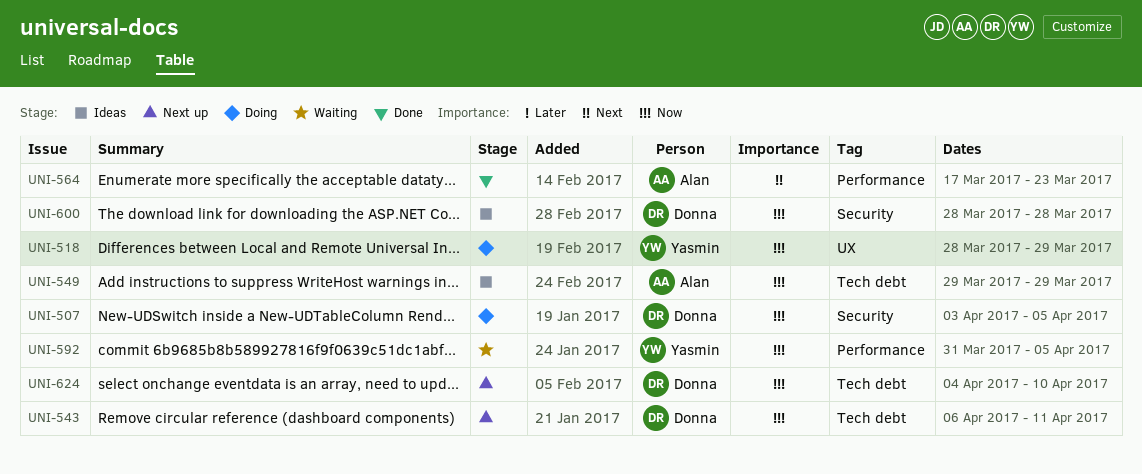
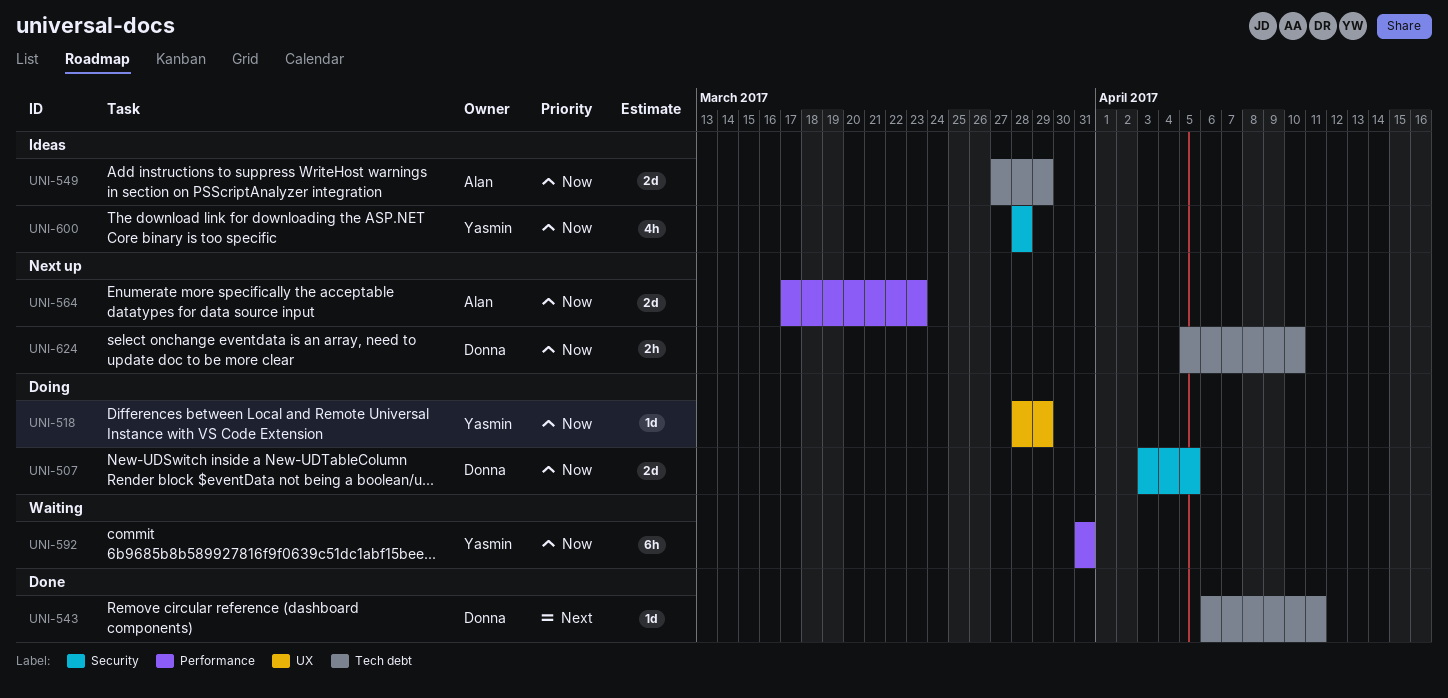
UNI-543, status: Next up -> Done
UNI-543, priority: Now -> Next
UNI-549, start: Mar 29 -> Mar 27
UNI-564, status: Done -> Next up
UNI-564, priority: Next -> Now
UNI-592, due: Apr 5 -> Mar 31
UNI-600, owner: Donna -> Yasmin
UNI-624, start: Apr 4 -> Apr 5

